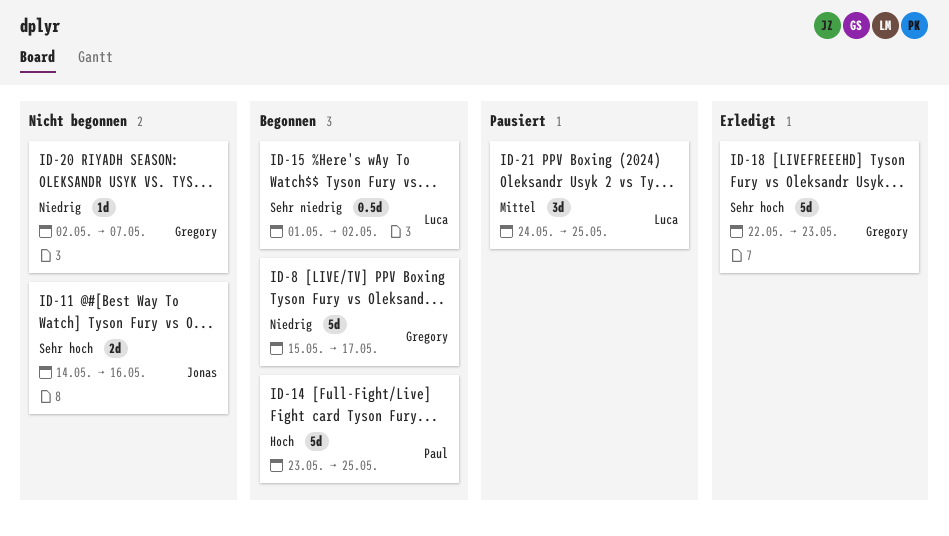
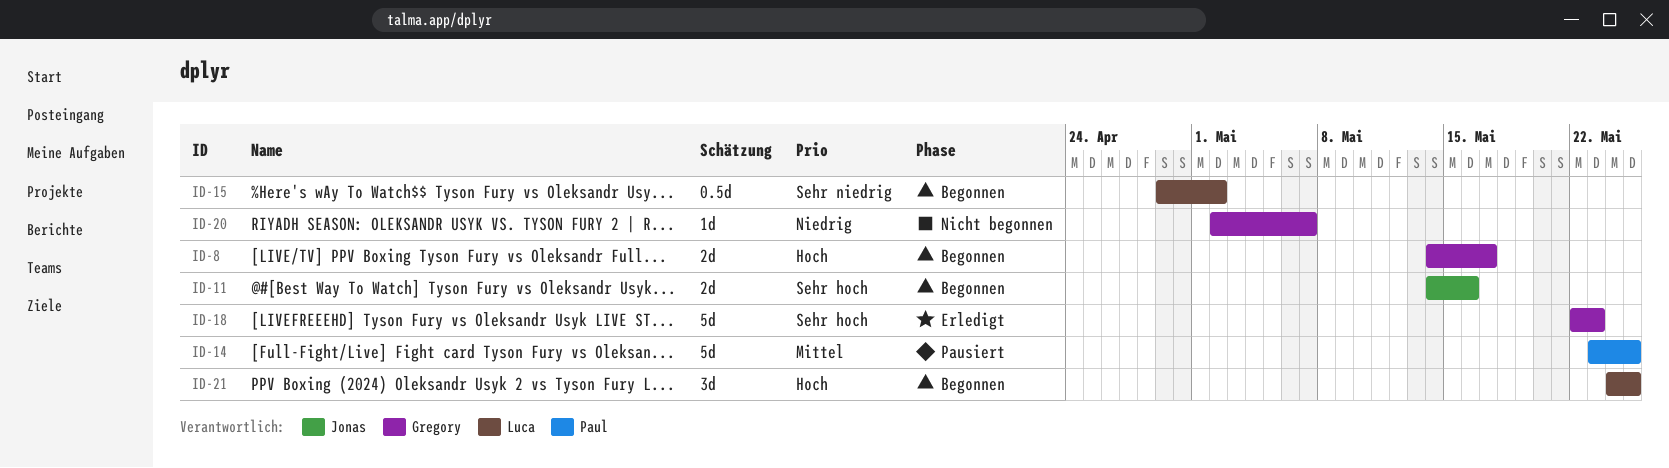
ID-8, priority: Niedrig -> Hoch
ID-8, estimate: 5d -> 2d
ID-8, start: May 15 -> May 14
ID-11, status: Nicht begonnen -> Begonnen
ID-14, status: Begonnen -> Pausiert
ID-14, priority: Hoch -> Mittel
ID-15, start: May 1 -> Apr 29
ID-21, status: Pausiert -> Begonnen
ID-21, priority: Mittel -> Hoch

